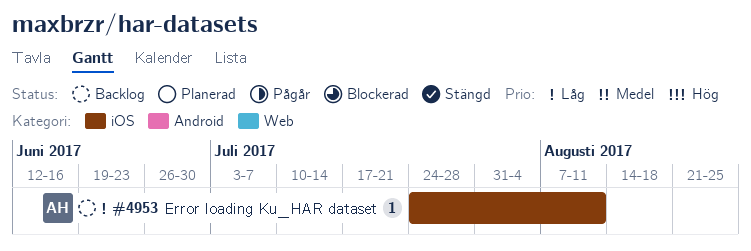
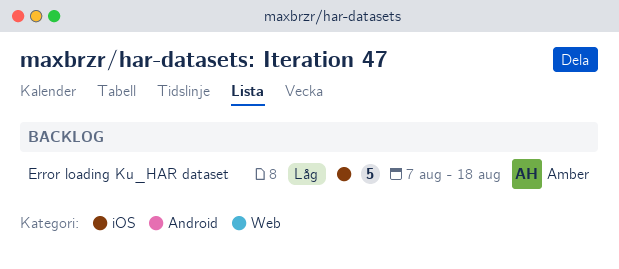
Error loading Ku_HAR dataset, estimate: 1 -> 5
Error loading Ku_HAR dataset, start: Jul 24 -> Aug 7
Error loading Ku_HAR dataset, due: Aug 11 -> Aug 18

